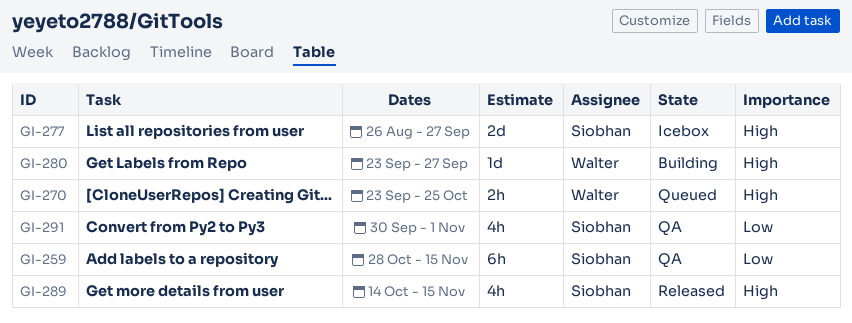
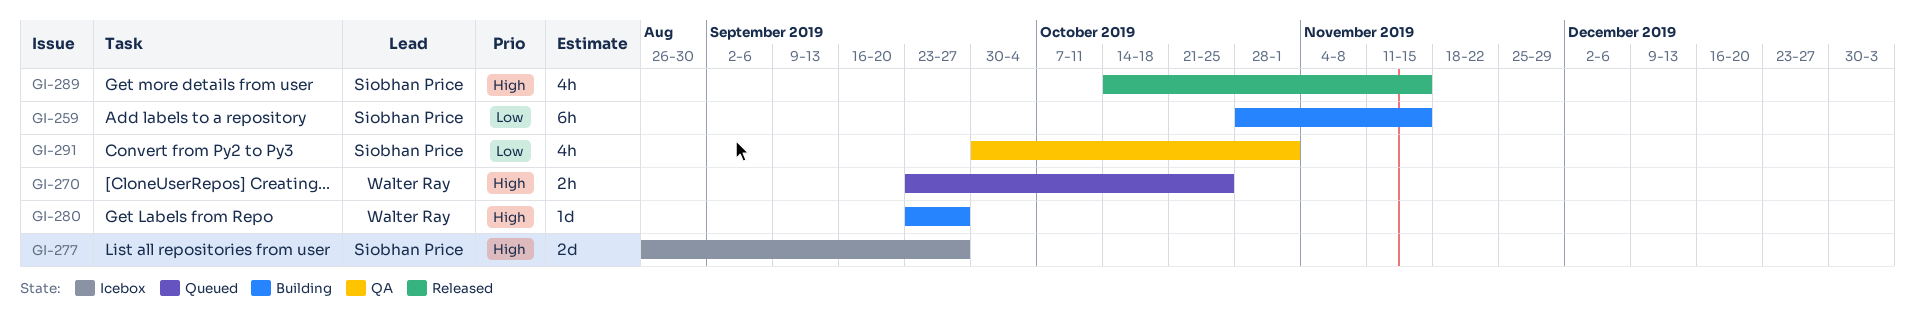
GI-259, status: QA -> Building

